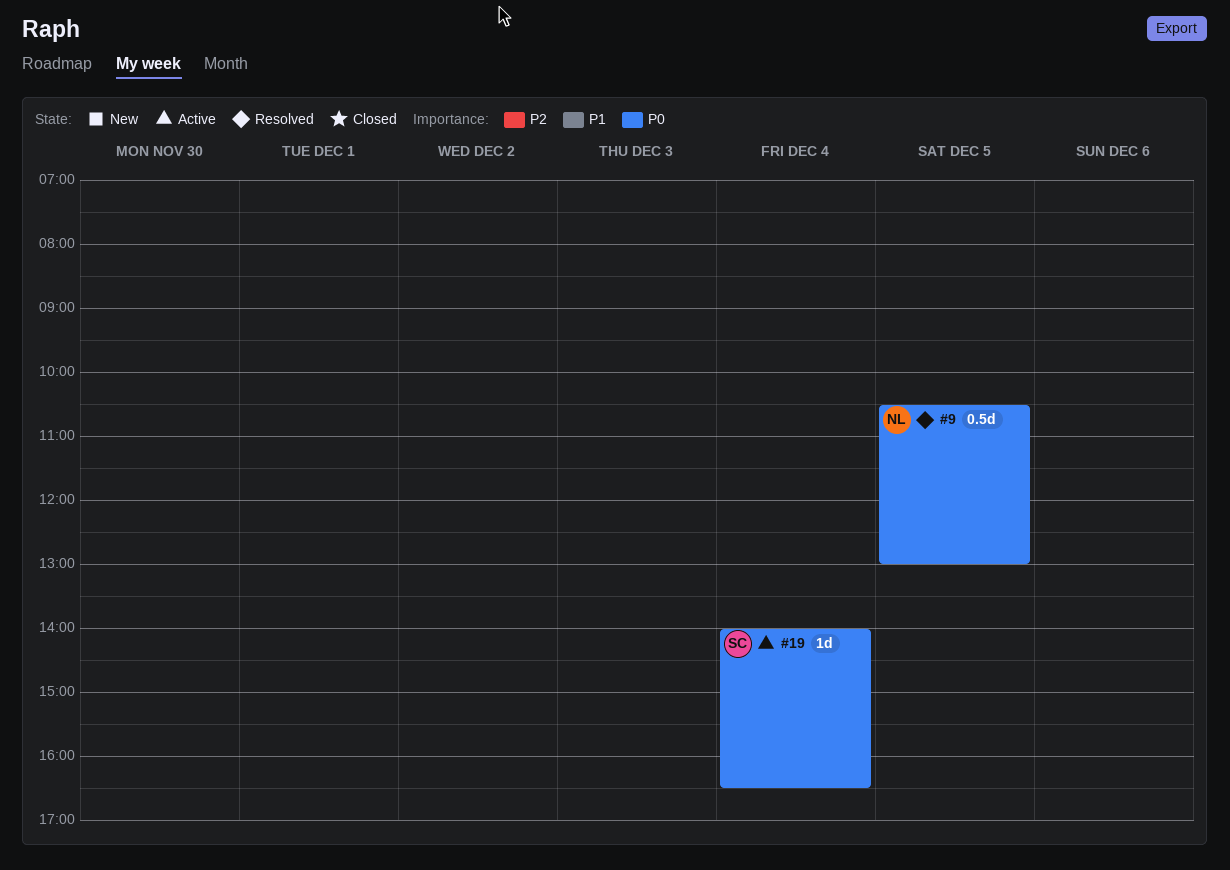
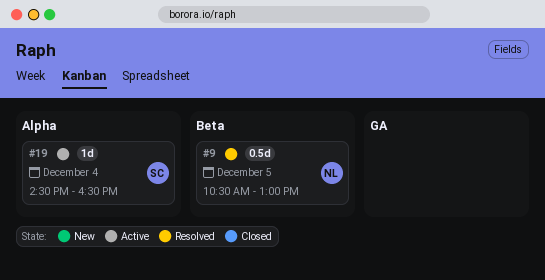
#19, begins: 14:00 -> 14:30

